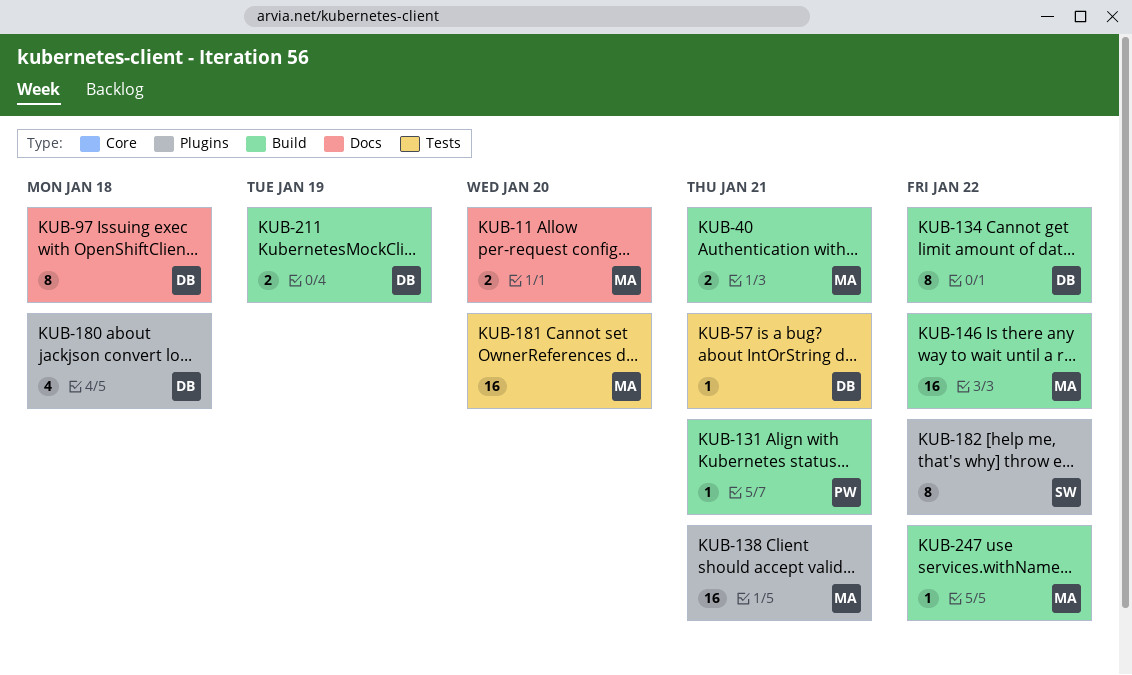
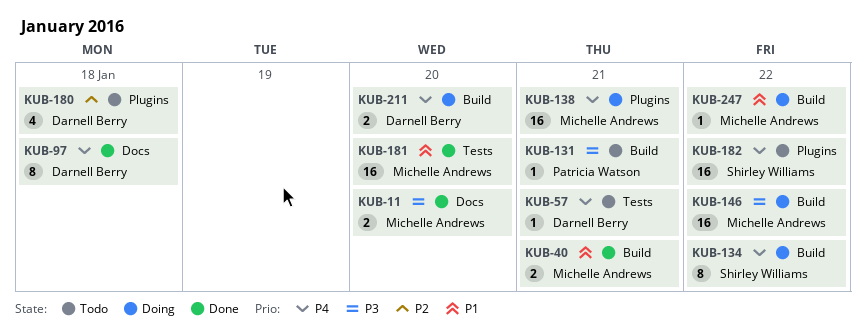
KUB-134, owner: Darnell Berry -> Shirley Williams
KUB-182, estimate: 8 -> 16
KUB-211, due: Jan 19 -> Jan 20

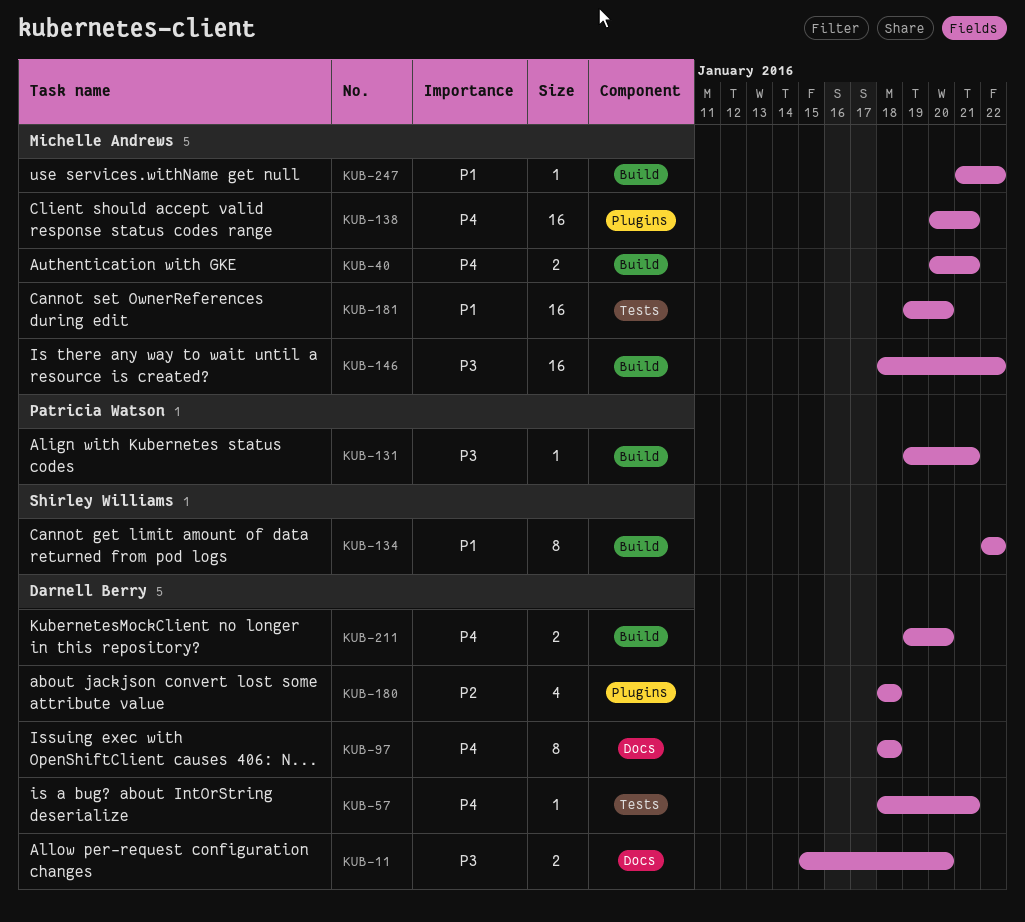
KUB-11, owner: Michelle Andrews -> Darnell Berry
KUB-40, priority: P1 -> P4
KUB-134, priority: P4 -> P1
KUB-182: present -> none

